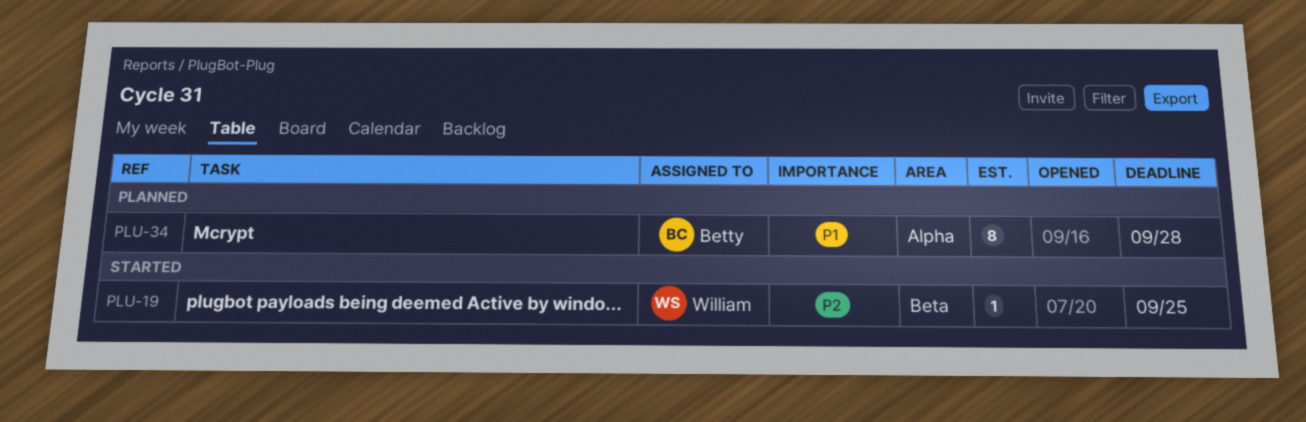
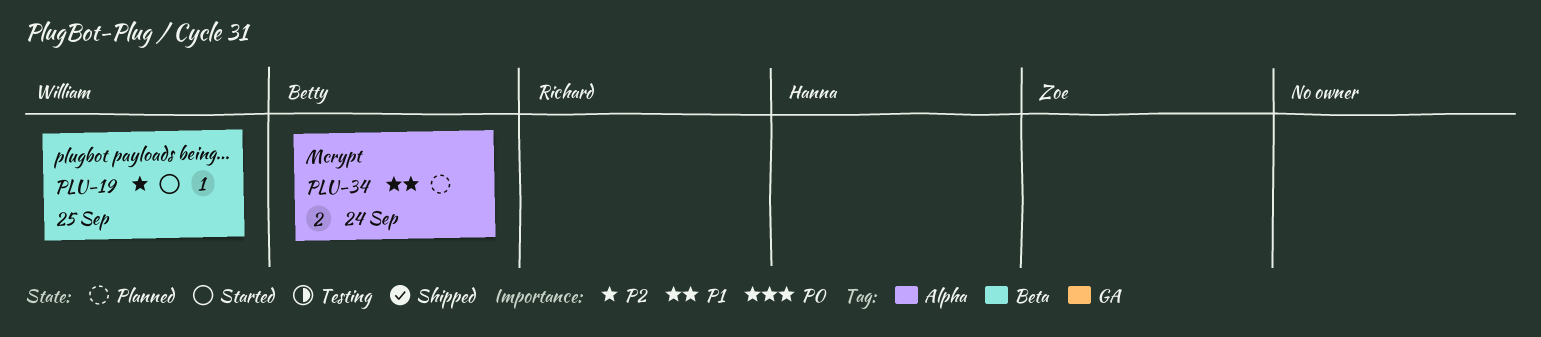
PLU-34, estimate: 8 -> 2
PLU-34, due: Sep 28 -> Sep 24

